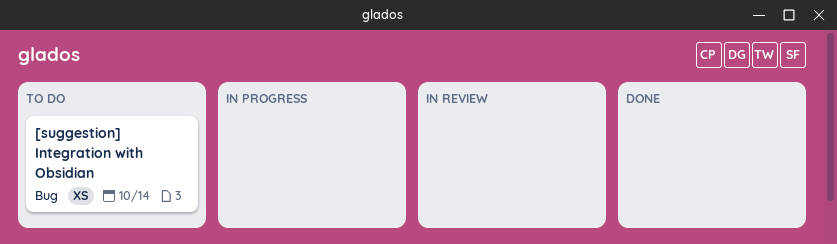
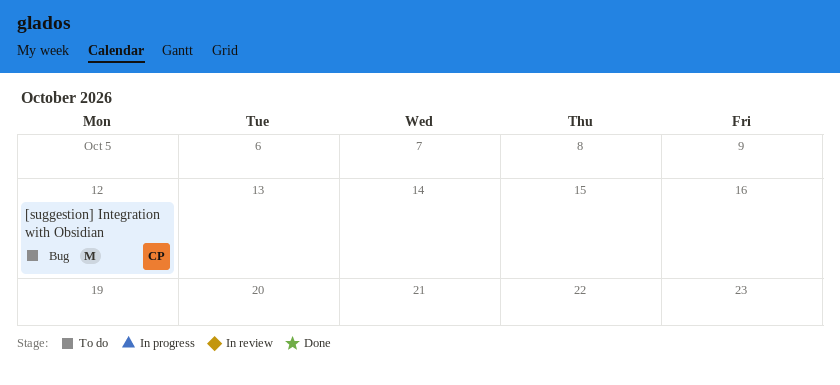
[suggestion] Integration with Obsidian, estimate: XS -> M
[suggestion] Integration with Obsidian, due: Oct 14 -> Oct 12

